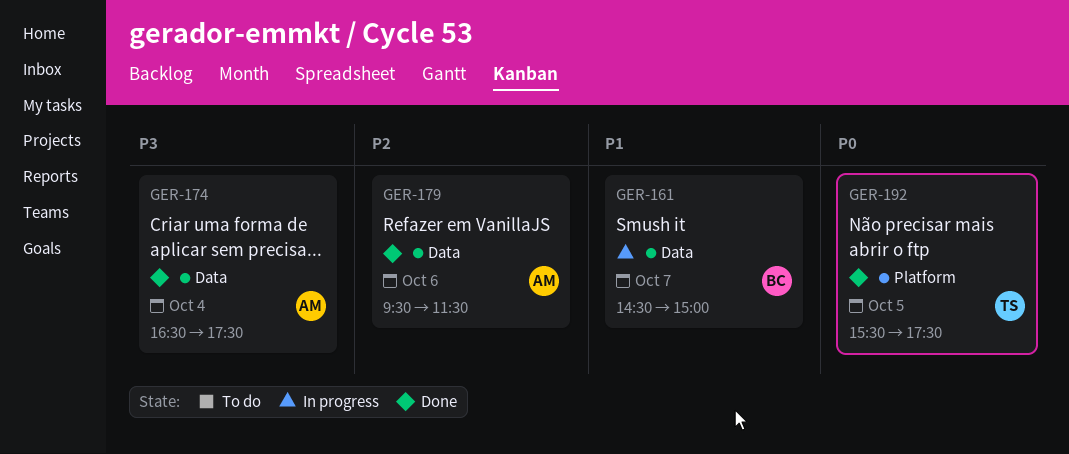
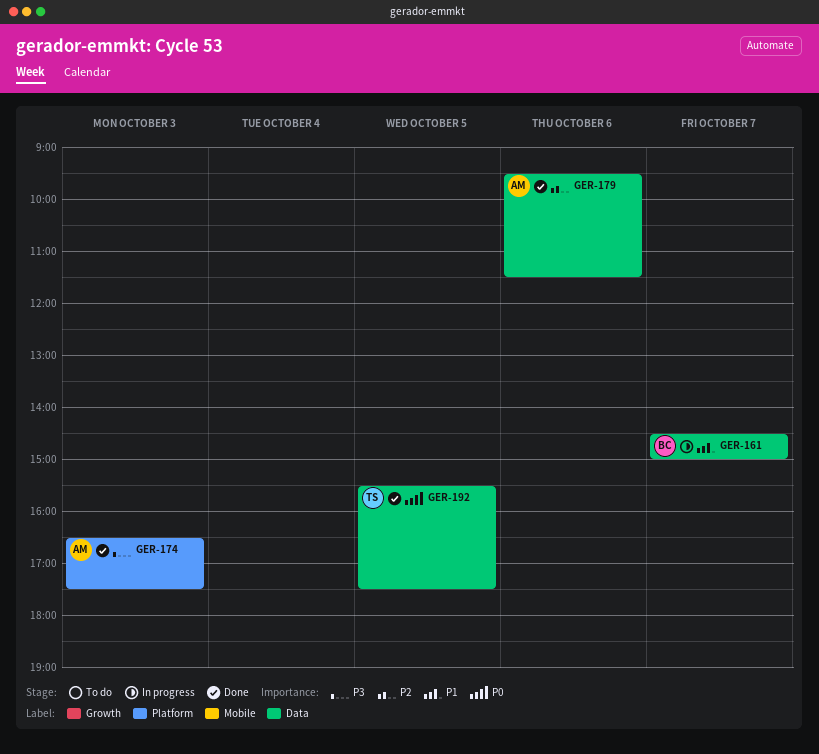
GER-174, label: Data -> Platform
GER-174, day: Oct 4 -> Oct 3
GER-192, label: Platform -> Data

